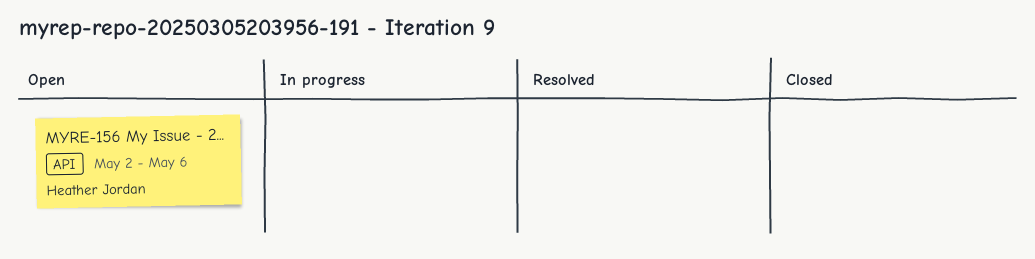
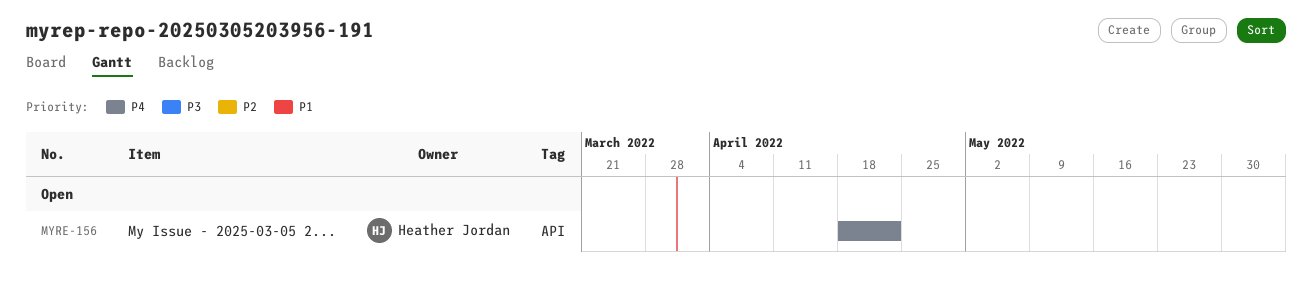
MYRE-156, start: May 2 -> Apr 18
MYRE-156, due: May 6 -> Apr 22

